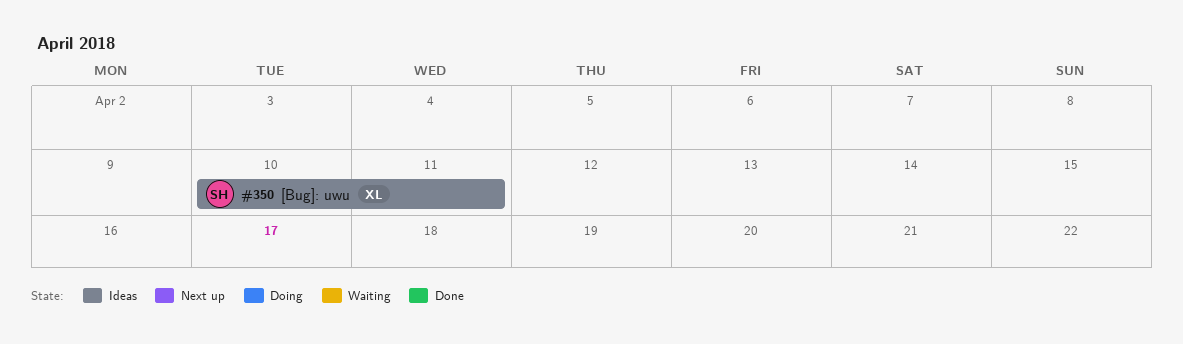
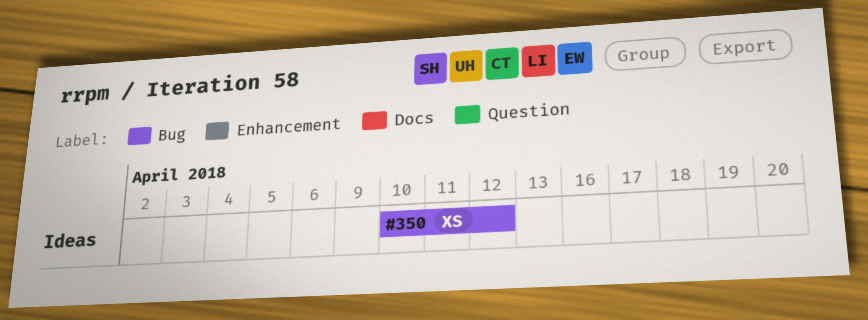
#350, estimate: XL -> XS
#350, due: Apr 11 -> Apr 12

